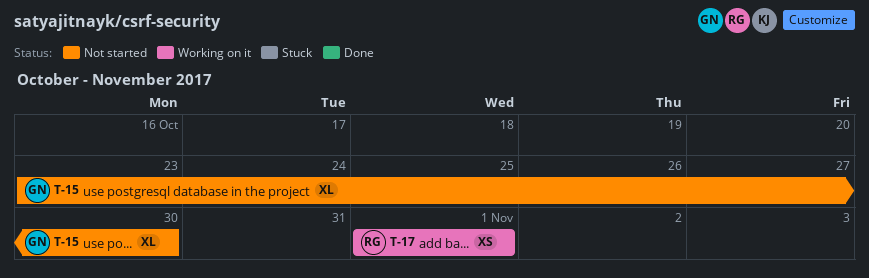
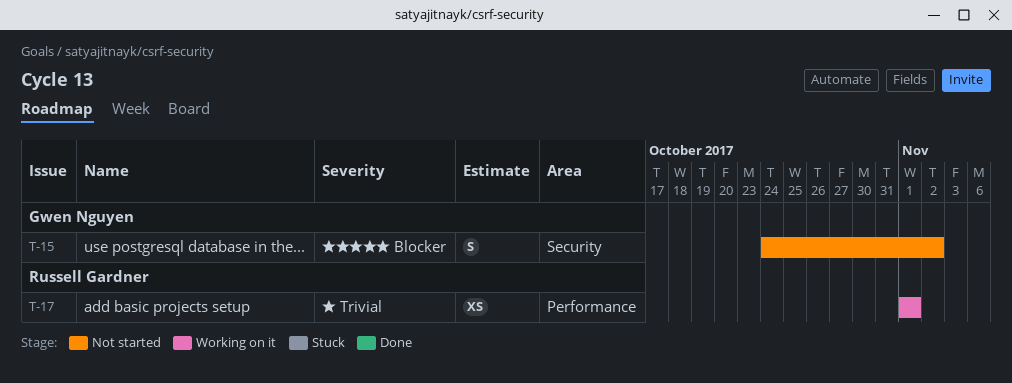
T-15, estimate: XL -> S
T-15, start: Oct 23 -> Oct 24
T-15, due: Oct 30 -> Nov 2

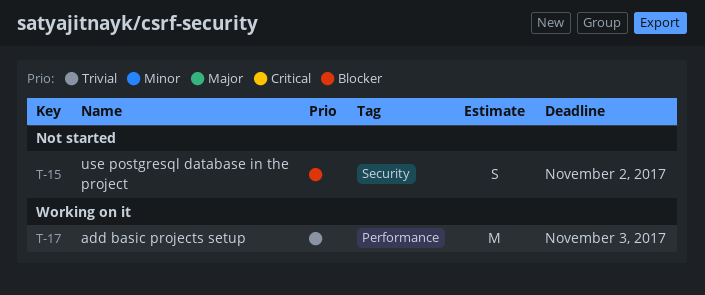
T-17, estimate: XS -> M
T-17, due: Nov 1 -> Nov 3

